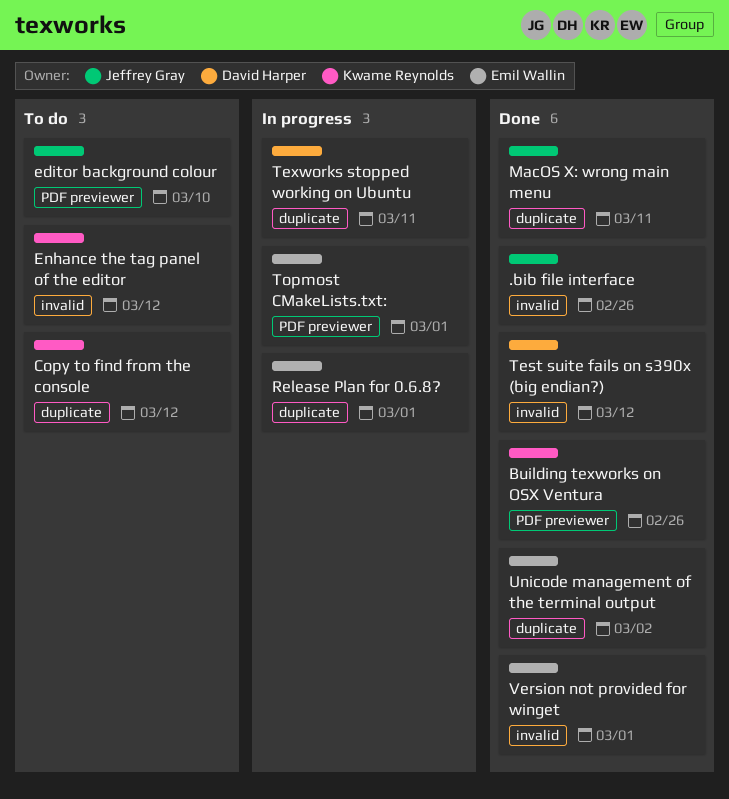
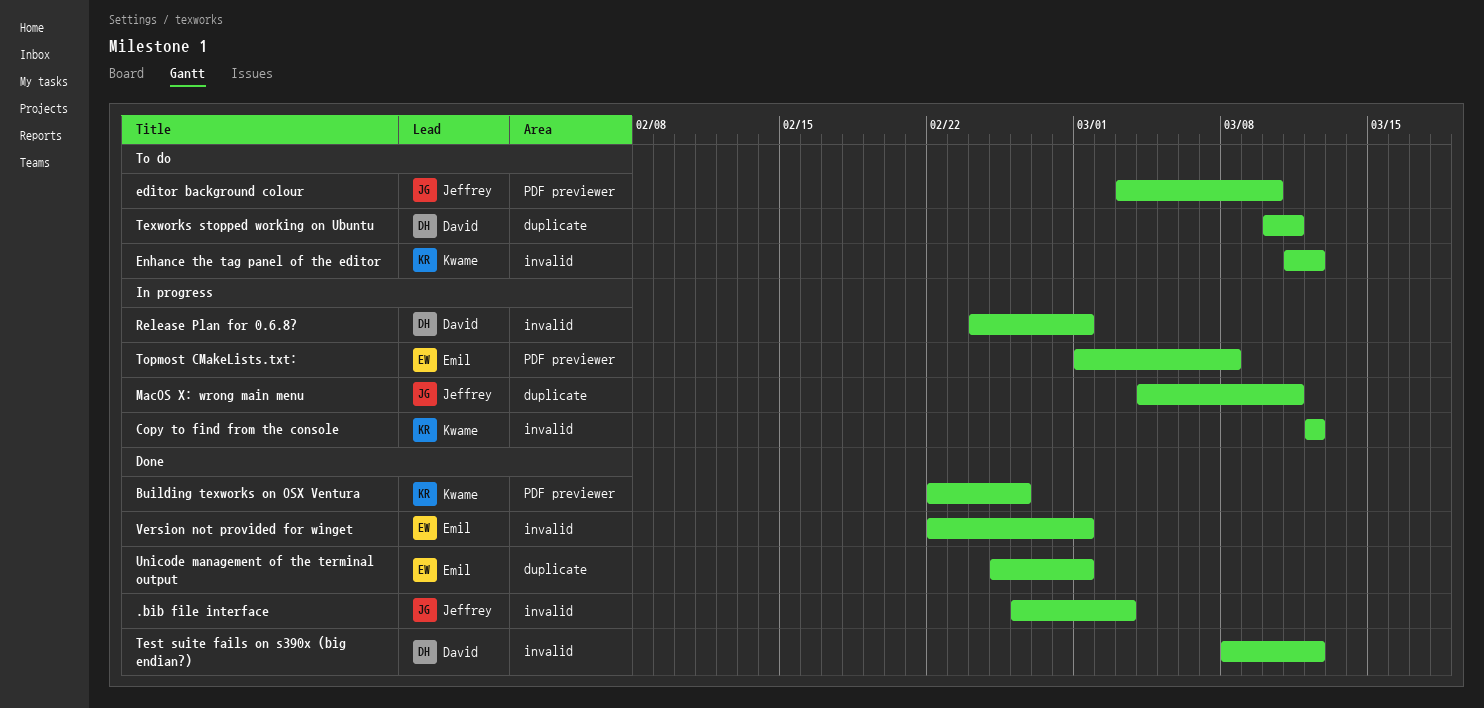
.bib file interface, due: Feb 26 -> Mar 3
Copy to find from the console, status: To do -> In progress
Copy to find from the console, label: duplicate -> invalid
MacOS X: wrong main menu, status: Done -> In progress
Release Plan for 0.6.8?, owner: Emil Wallin -> David Harper
Release Plan for 0.6.8?, label: duplicate -> invalid
Texworks stopped working on Ubuntu, status: In progress -> To do
Topmost CMakeLists.txt:, due: Mar 1 -> Mar 8
Unicode management of the terminal output, due: Mar 2 -> Mar 1

